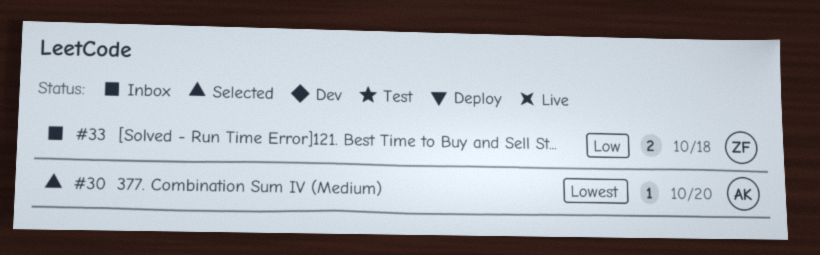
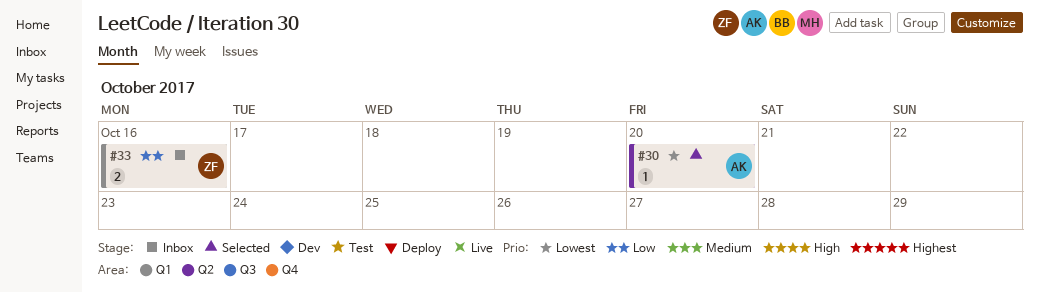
#33, due: Oct 18 -> Oct 16

